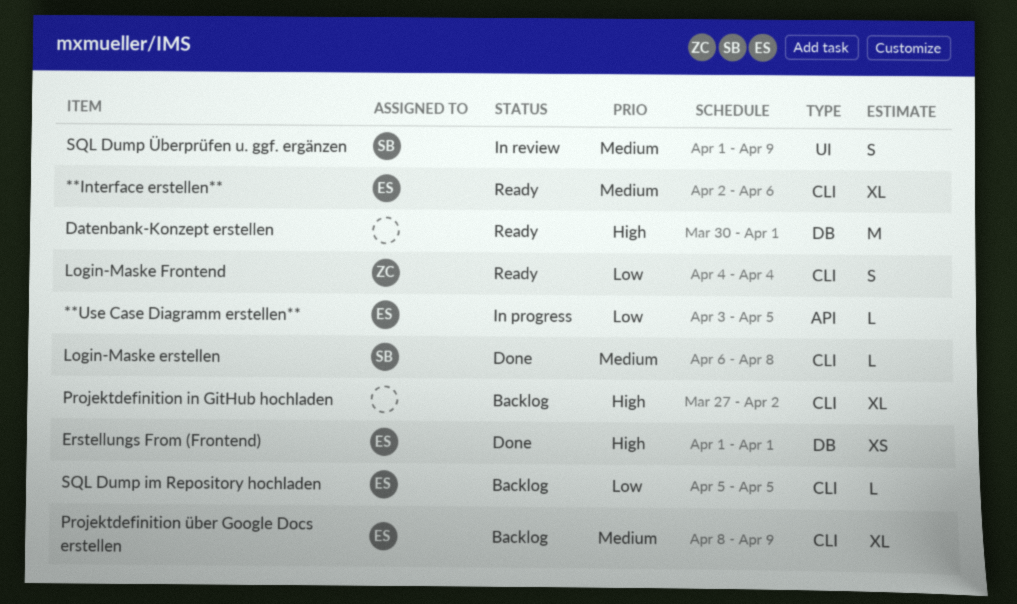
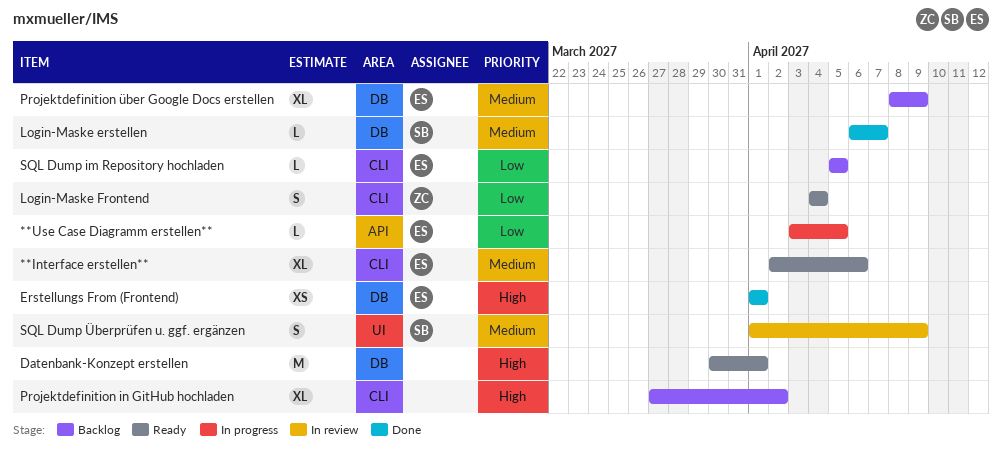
Login-Maske erstellen, label: CLI -> DB
Login-Maske erstellen, due: Apr 8 -> Apr 7
Projektdefinition über Google Docs erstellen, label: CLI -> DB

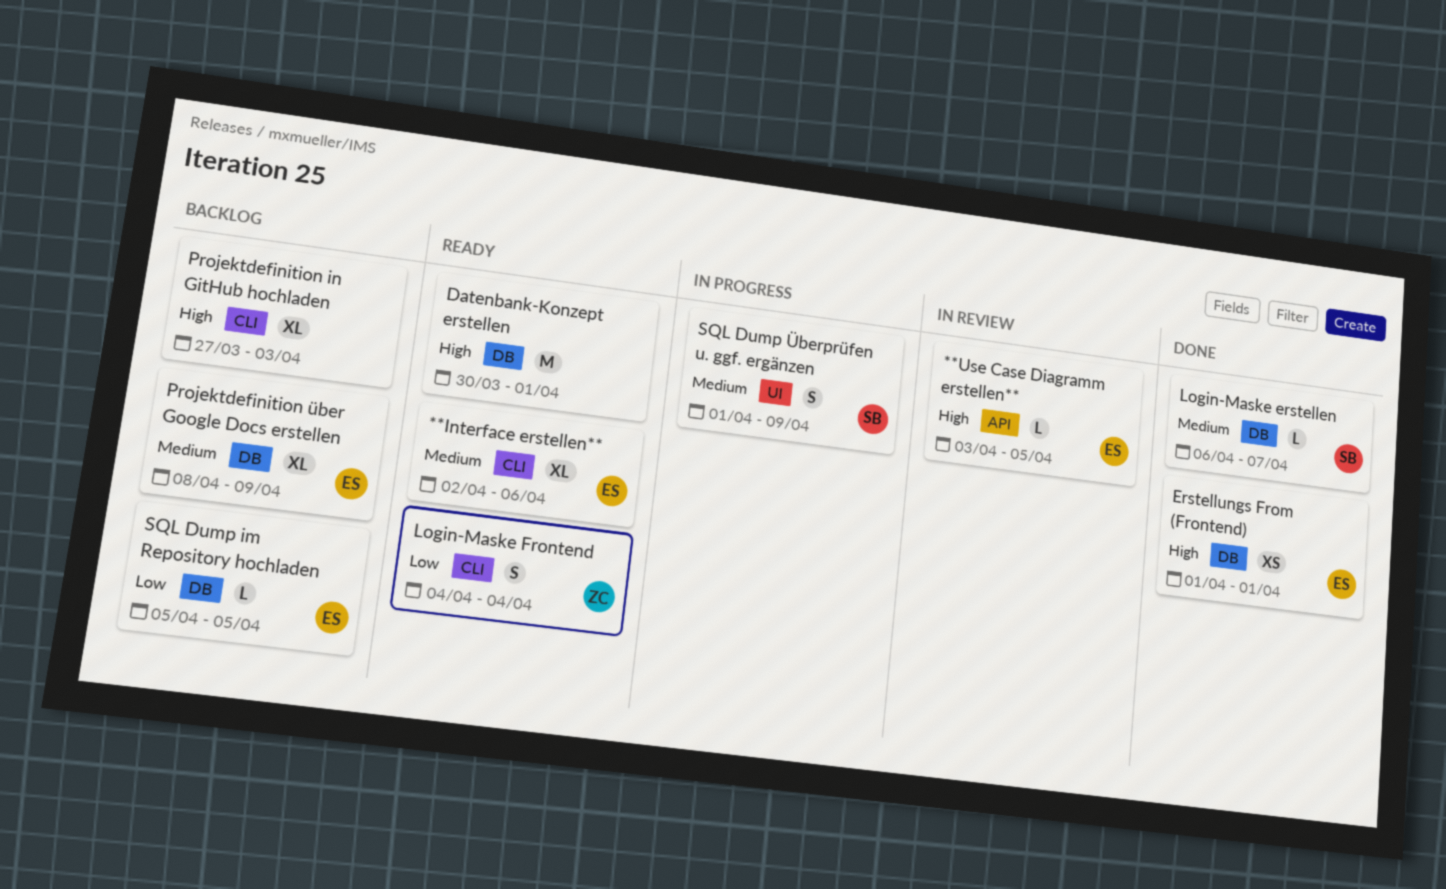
**Use Case Diagramm erstellen**, status: In progress -> In review
**Use Case Diagramm erstellen**, priority: Low -> High
Projektdefinition in GitHub hochladen, due: Apr 2 -> Apr 3
SQL Dump im Repository hochladen, label: CLI -> DB
SQL Dump Überprüfen u. ggf. ergänzen, status: In review -> In progress

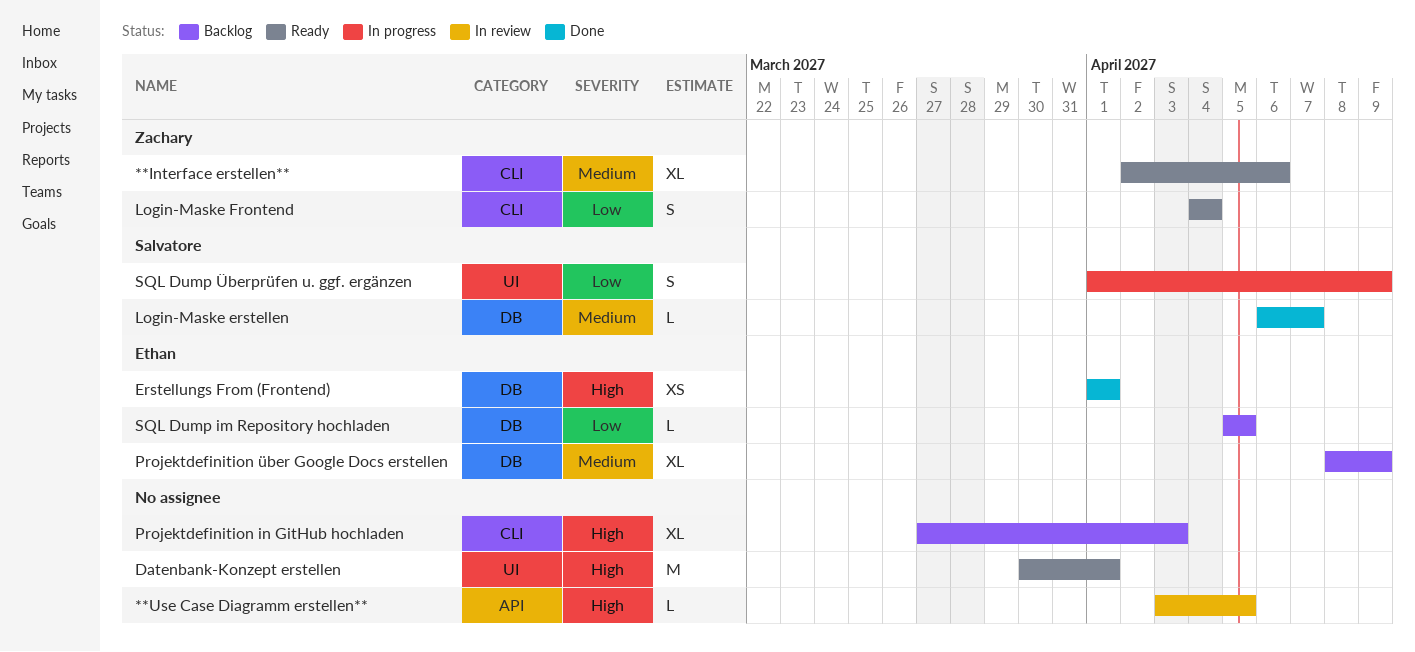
**Interface erstellen**, owner: Ethan -> Zachary
**Use Case Diagramm erstellen**, owner: Ethan -> none
Datenbank-Konzept erstellen, label: DB -> UI
SQL Dump Überprüfen u. ggf. ergänzen, priority: Medium -> Low

